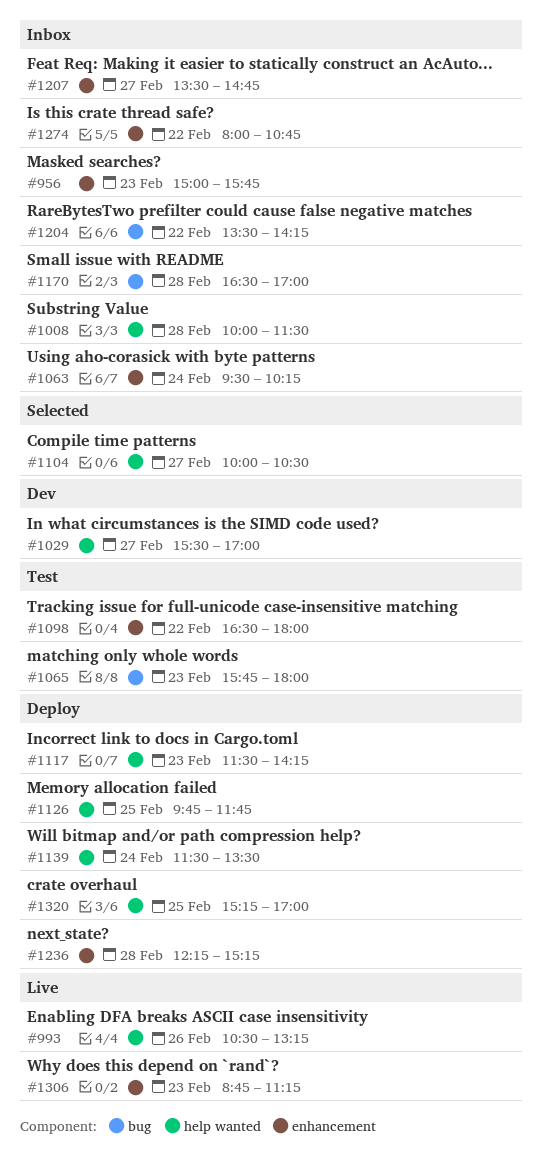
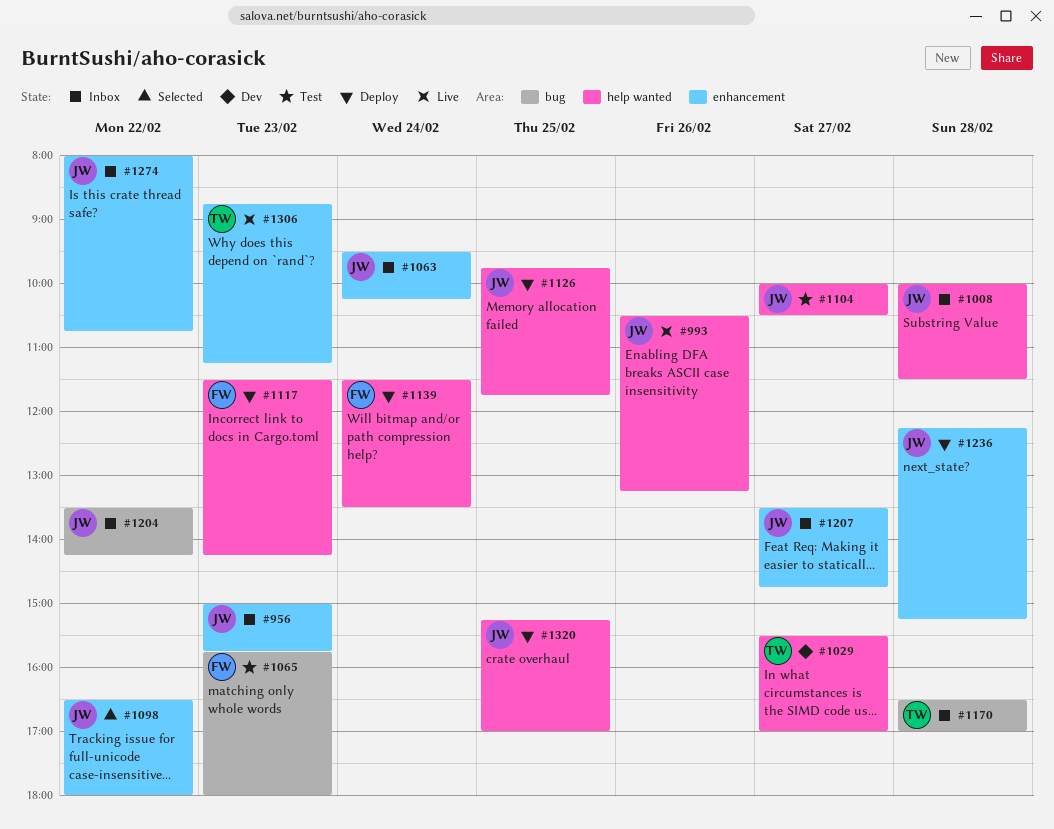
#1098, status: Test -> Selected
#1104, status: Selected -> Test

